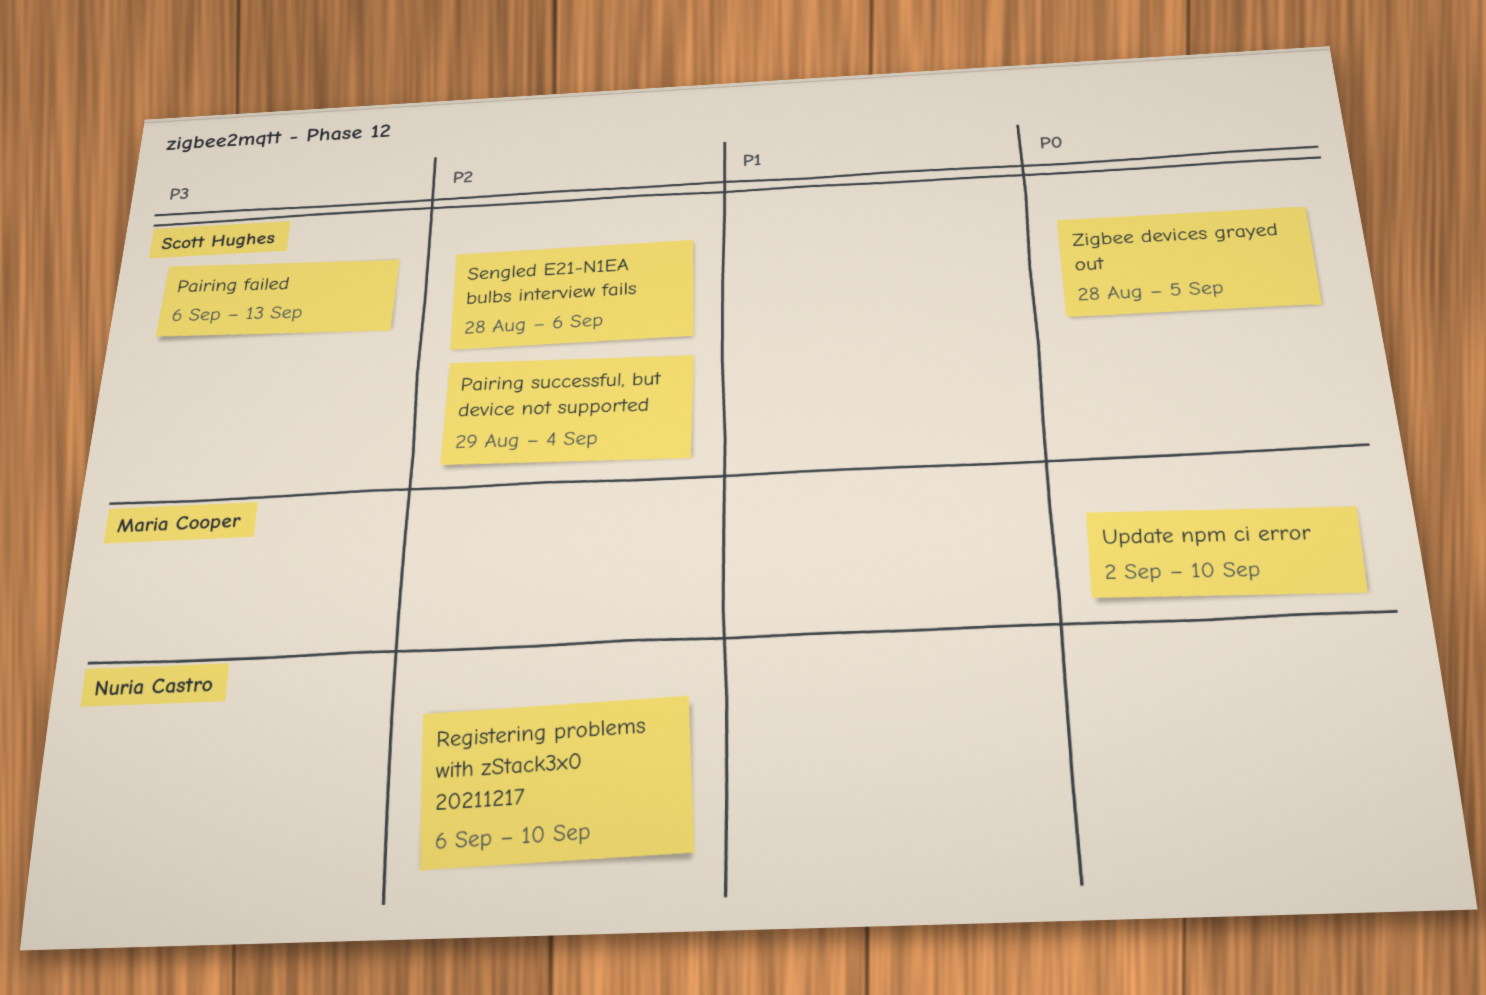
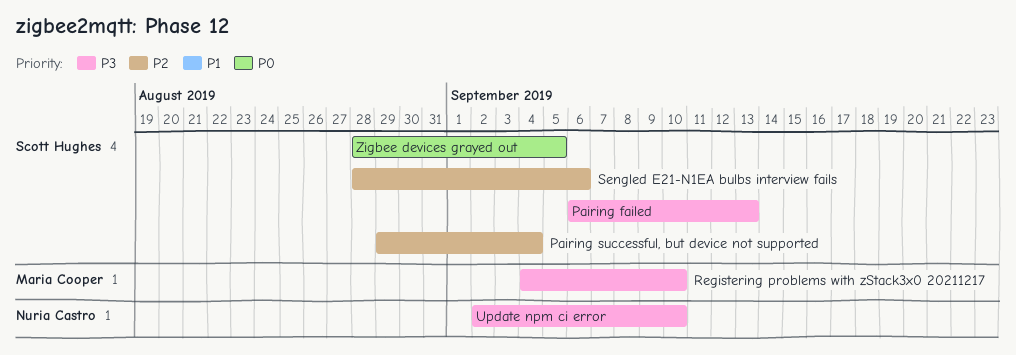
Registering problems with zStack3x0 20211217, owner: Nuria Castro -> Maria Cooper
Registering problems with zStack3x0 20211217, priority: P2 -> P3
Registering problems with zStack3x0 20211217, start: Sep 6 -> Sep 4
Update npm ci error, owner: Maria Cooper -> Nuria Castro
Update npm ci error, priority: P0 -> P3

